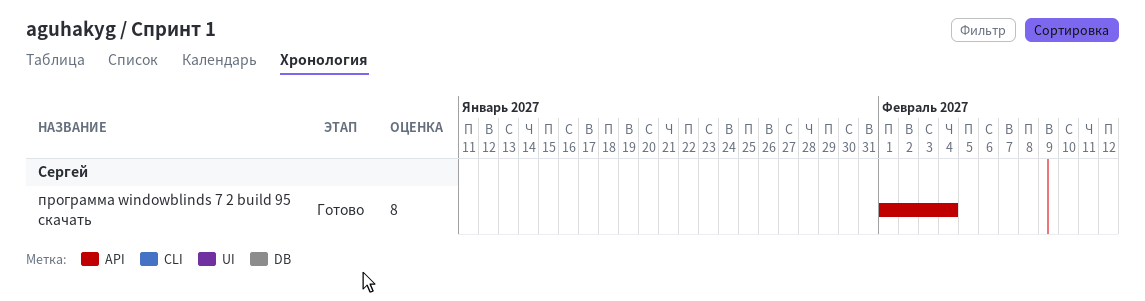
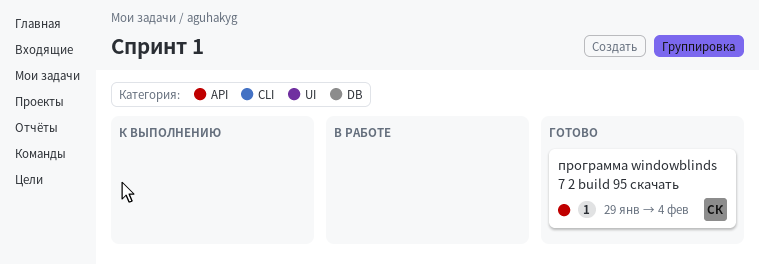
программа windowblinds 7 2 build 95 скачать, estimate: 8 -> 1
программа windowblinds 7 2 build 95 скачать, start: Feb 1 -> Jan 29

